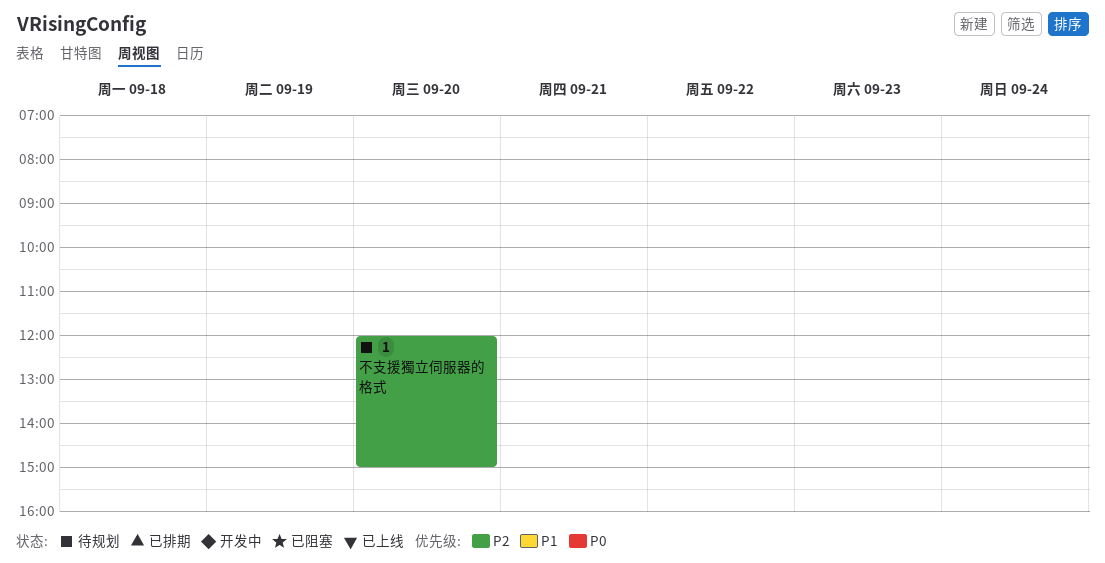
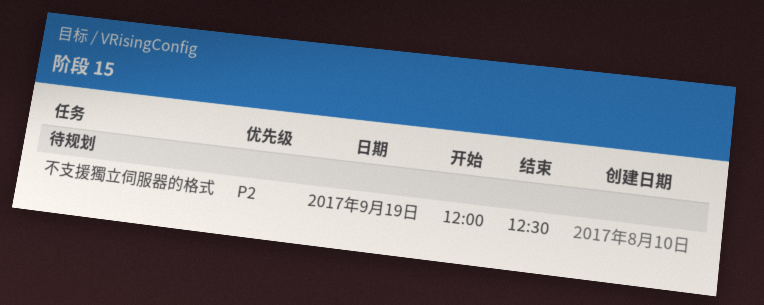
不支援獨立伺服器的格式, day: Sep 20 -> Sep 19
不支援獨立伺服器的格式, ends: 15:00 -> 12:30

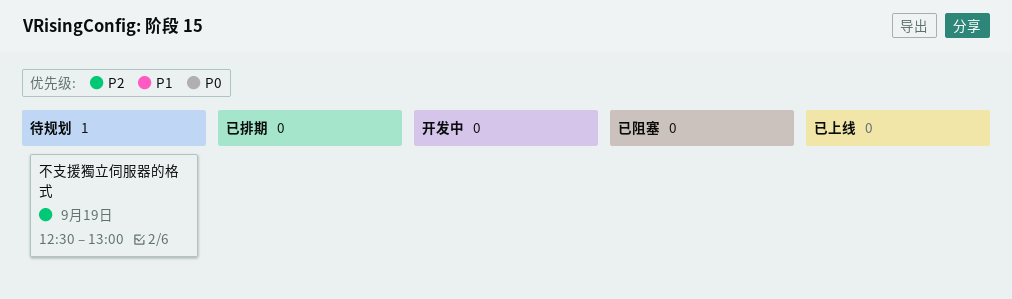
不支援獨立伺服器的格式, begins: 12:00 -> 12:30
不支援獨立伺服器的格式, ends: 12:30 -> 13:00

